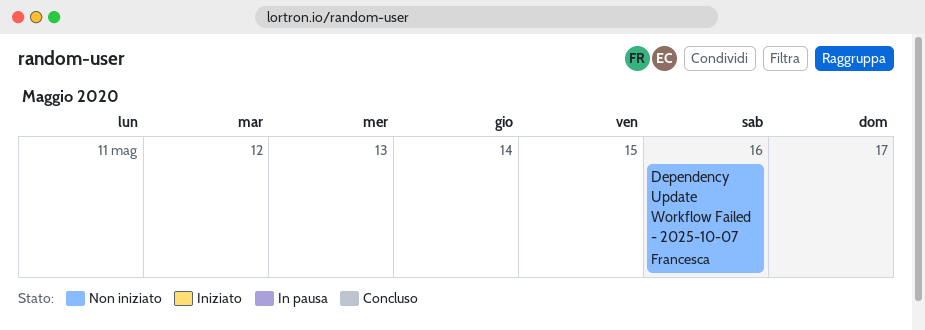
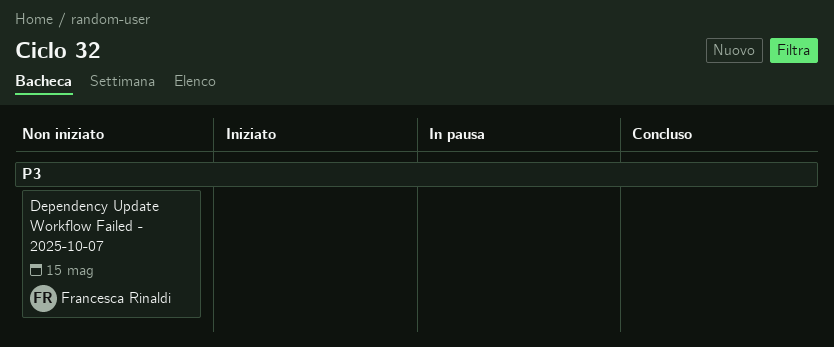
Dependency Update Workflow Failed - 2025-10-07, due: May 16 -> May 15

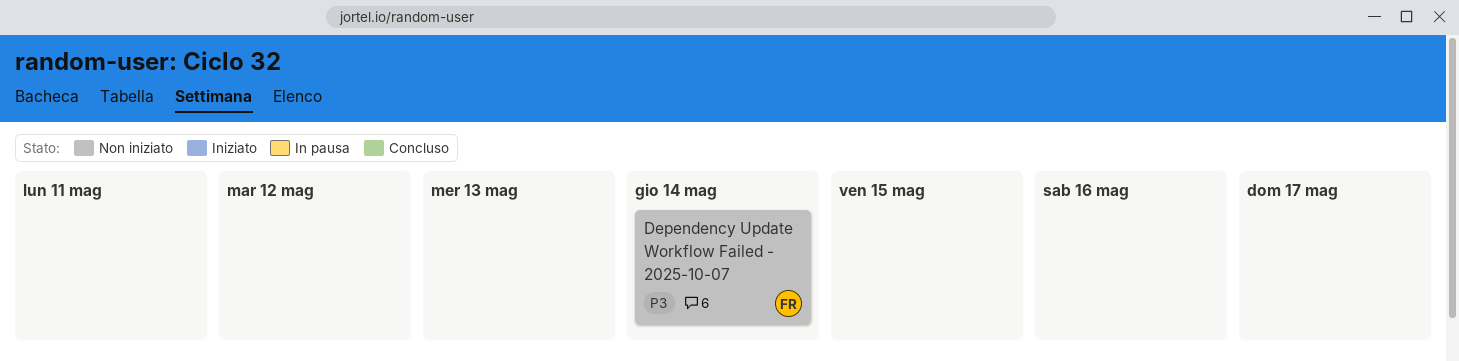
Dependency Update Workflow Failed - 2025-10-07, due: May 15 -> May 14

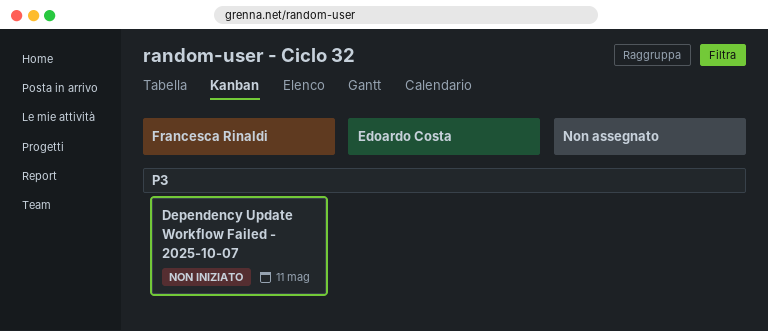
Dependency Update Workflow Failed - 2025-10-07, due: May 14 -> May 11

